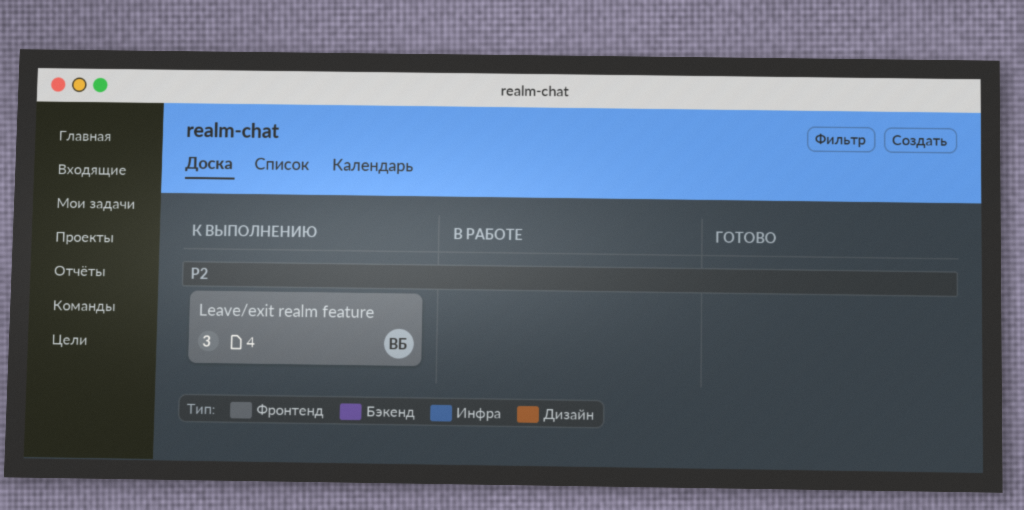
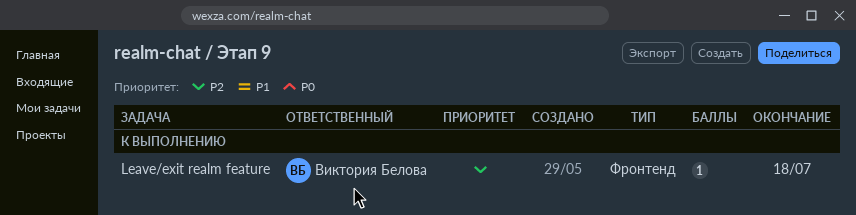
Leave/exit realm feature, estimate: 3 -> 1

